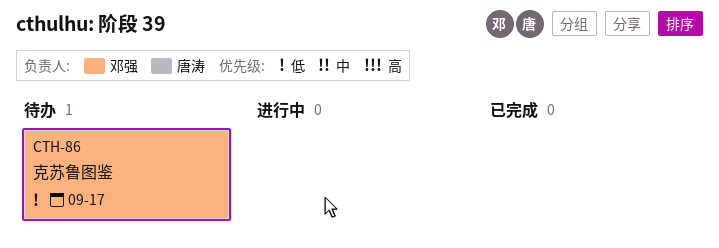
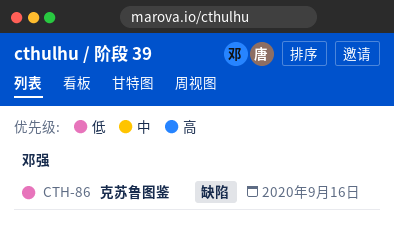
CTH-86, due: Sep 17 -> Sep 16

